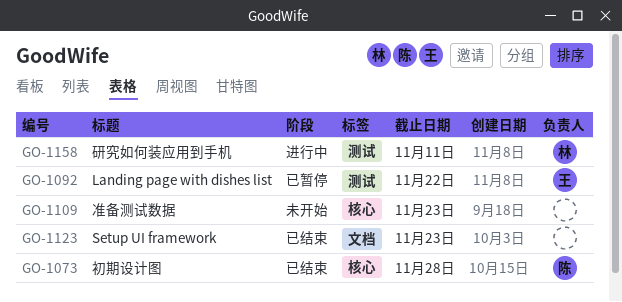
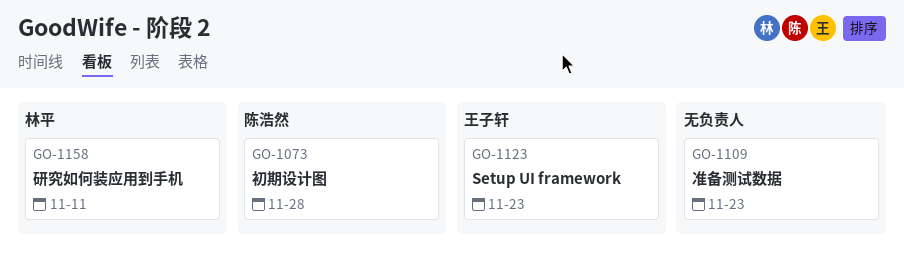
GO-1092: present -> none
GO-1123, owner: none -> 王子轩

